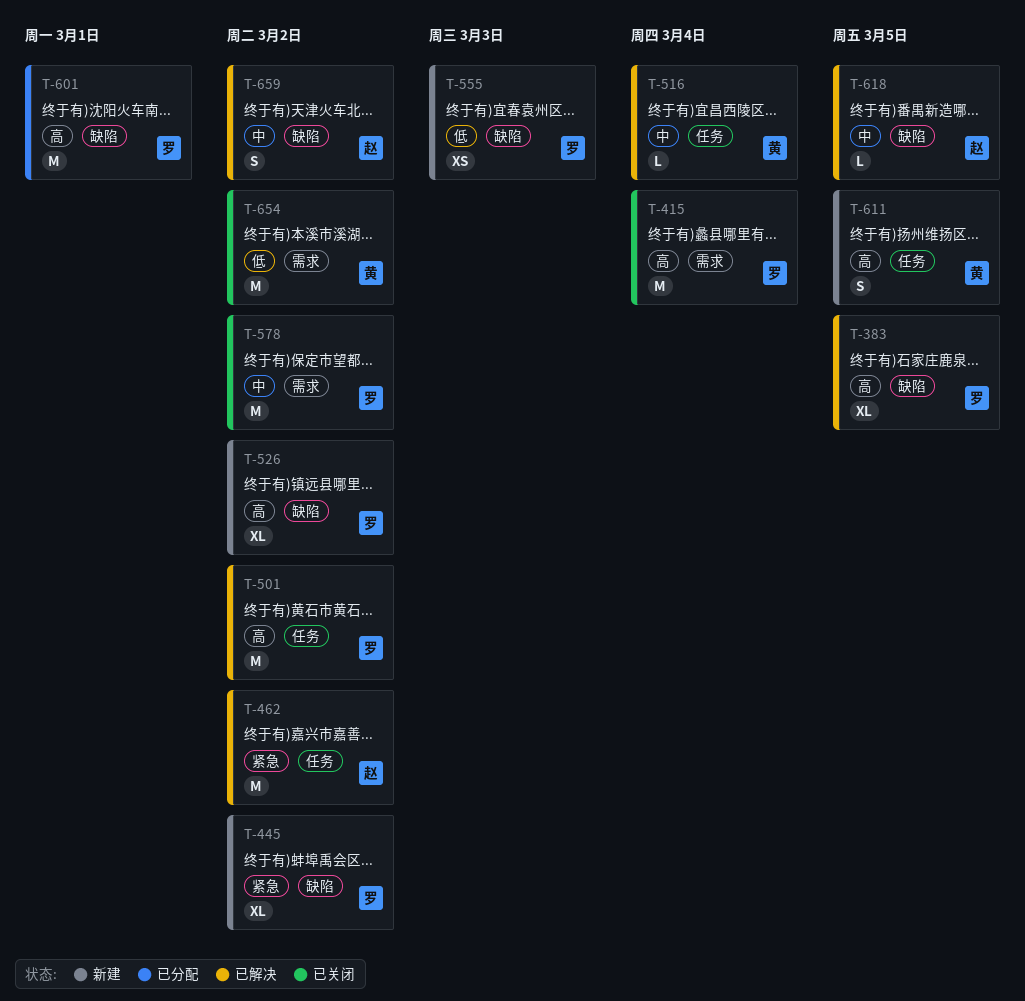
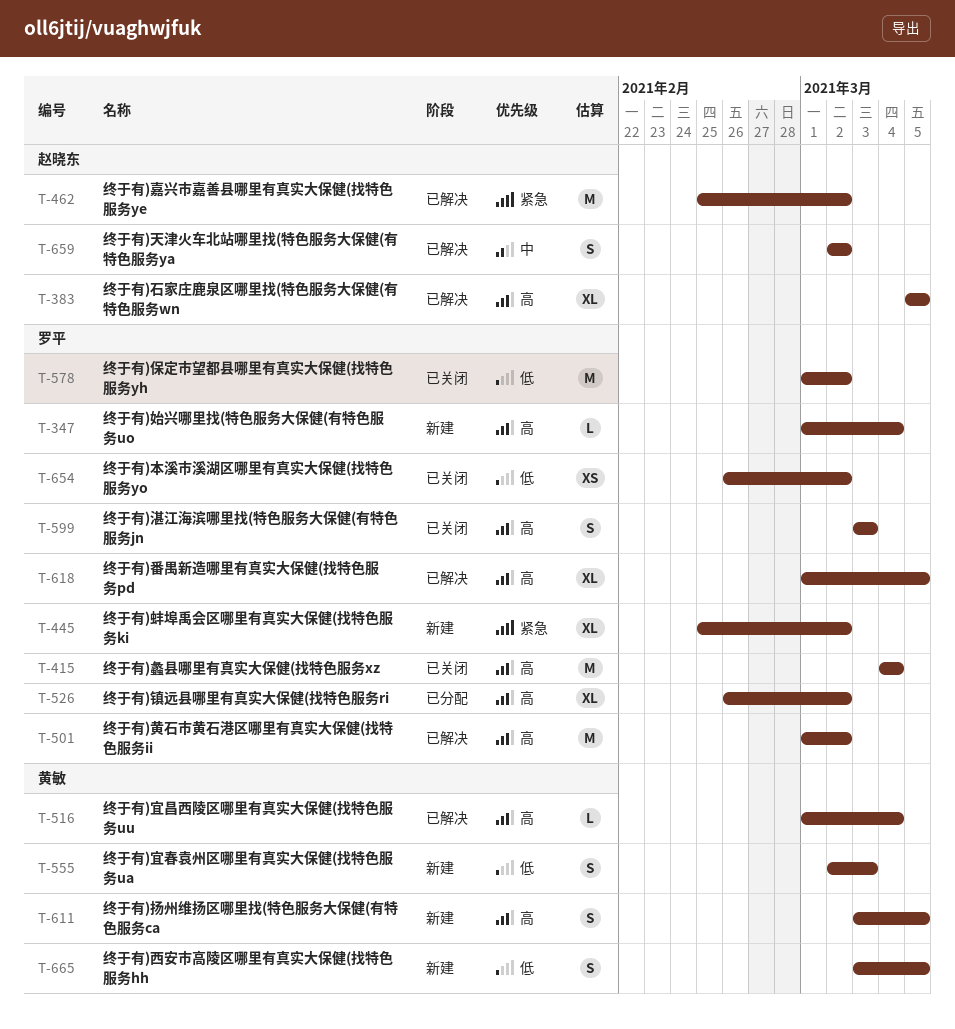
T-347: none -> present
T-383, owner: 罗平 -> 赵晓东
T-516, priority: 中 -> 高
T-526, status: 新建 -> 已分配
T-555, owner: 罗平 -> 黄敏
T-555, estimate: XS -> S
T-578, priority: 中 -> 低
T-599: none -> present
T-601: present -> none
T-618, owner: 赵晓东 -> 罗平
T-618, priority: 中 -> 高
T-618, estimate: L -> XL
T-654, owner: 黄敏 -> 罗平
T-654, estimate: M -> XS
T-665: none -> present

